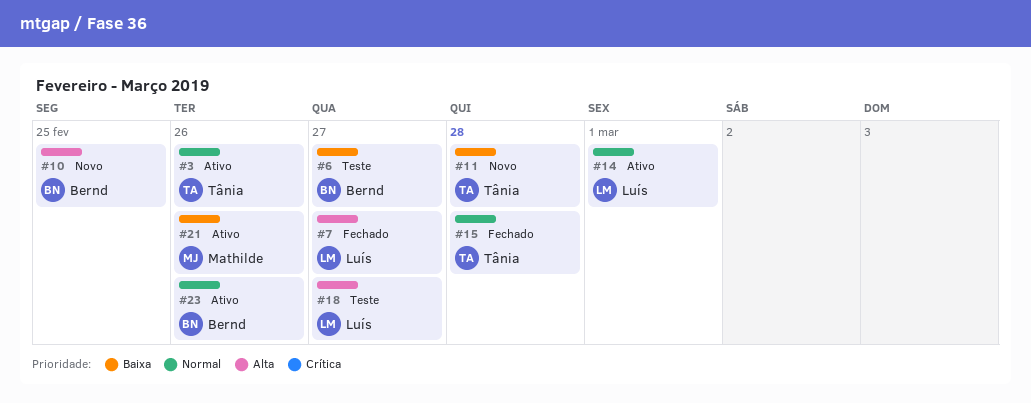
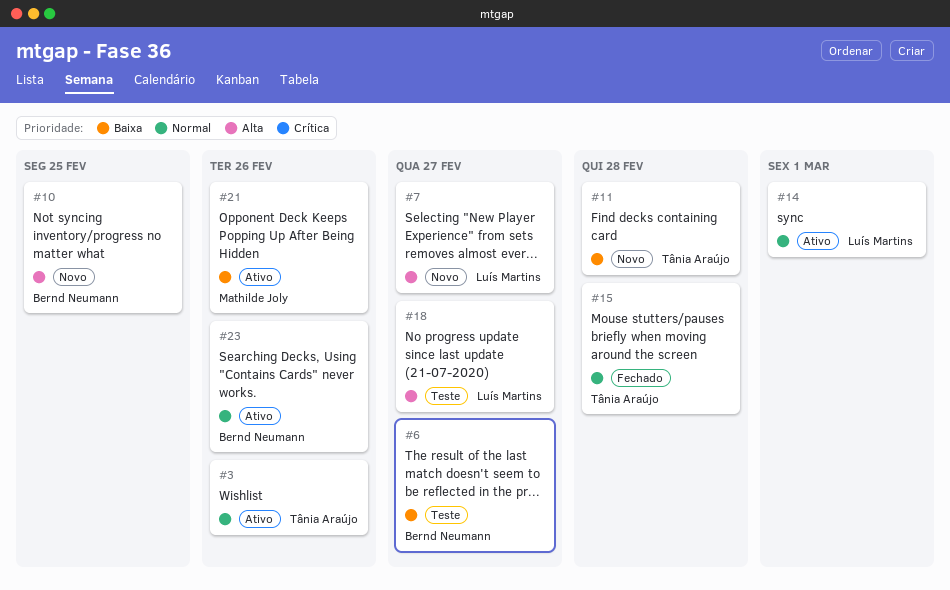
#7, status: Fechado -> Novo

